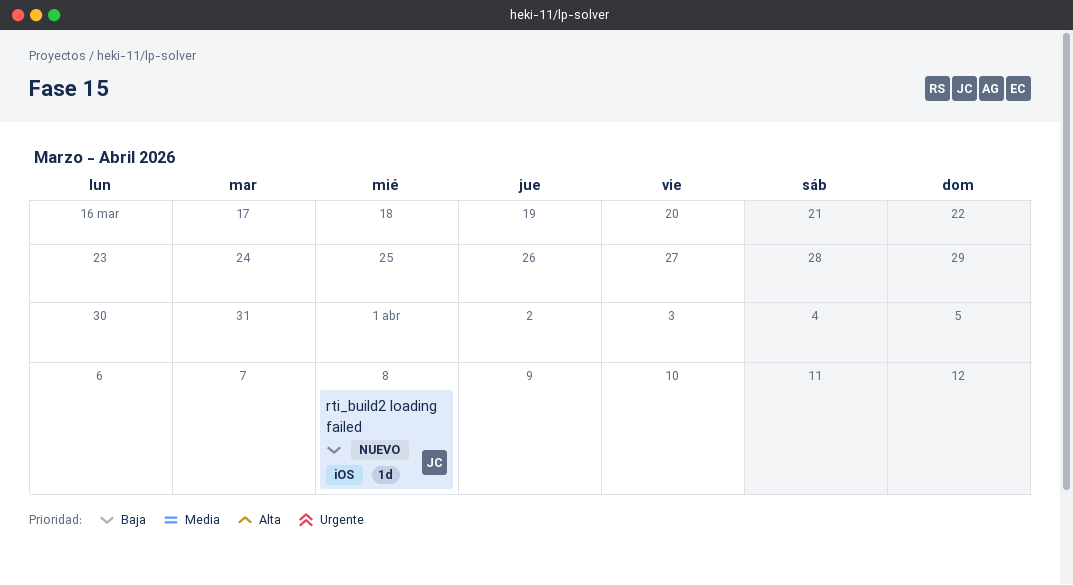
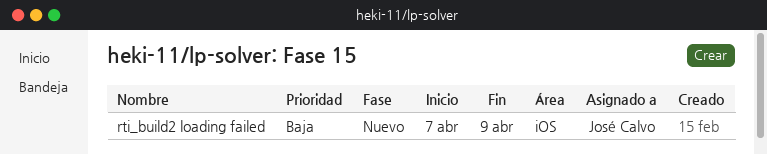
rti_build2 loading failed, due: Apr 8 -> Apr 9

